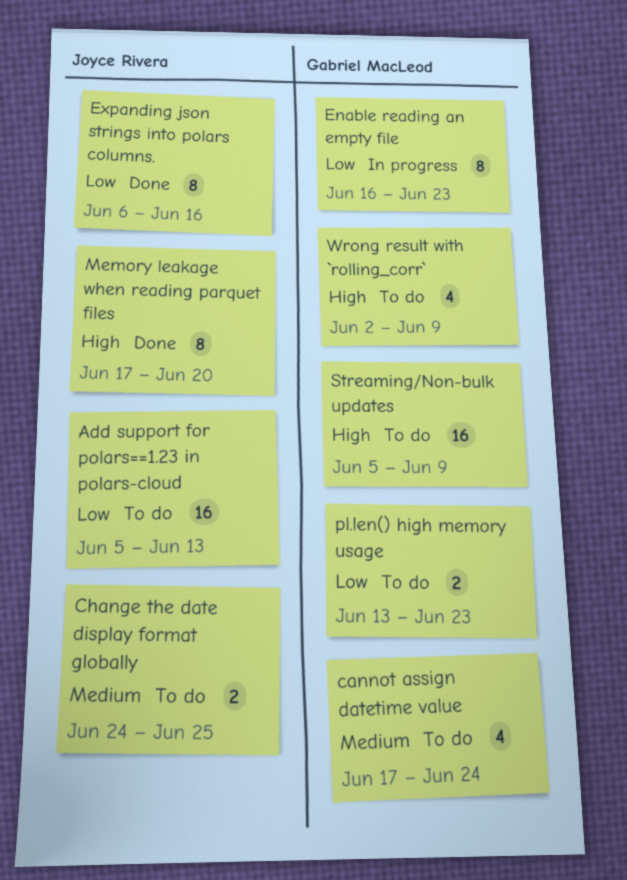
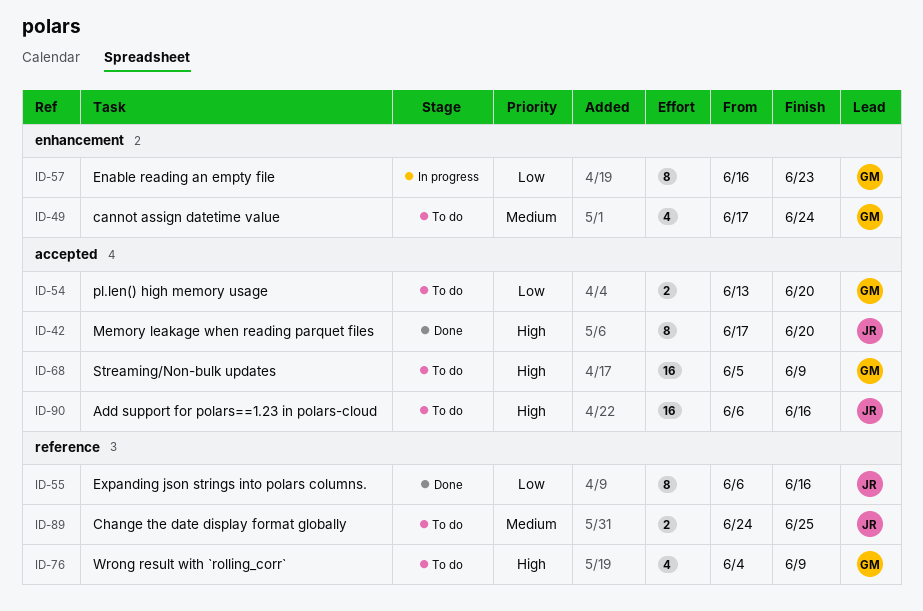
Add support for polars==1.23 in polars-cloud, priority: Low -> High
Add support for polars==1.23 in polars-cloud, start: Jun 5 -> Jun 6
Add support for polars==1.23 in polars-cloud, due: Jun 13 -> Jun 16
pl.len() high memory usage, due: Jun 23 -> Jun 20
Wrong result with `rolling_corr`, start: Jun 2 -> Jun 4

